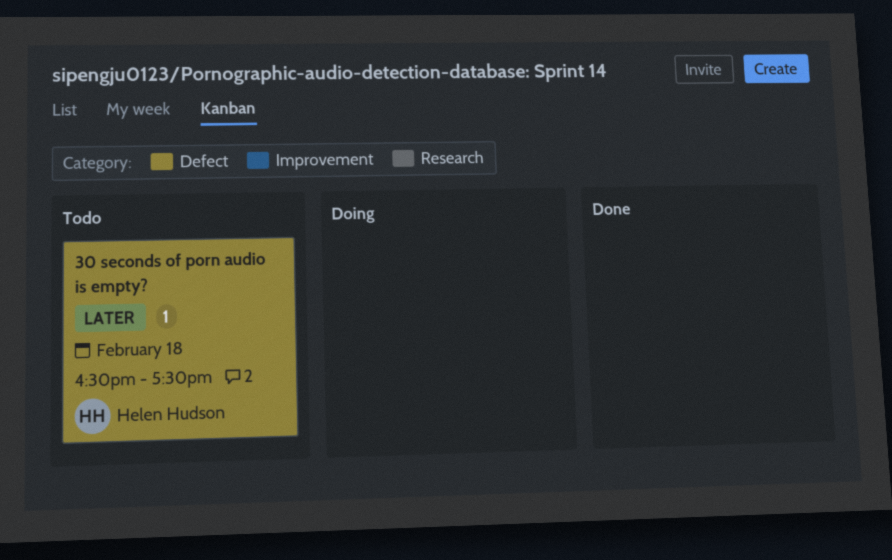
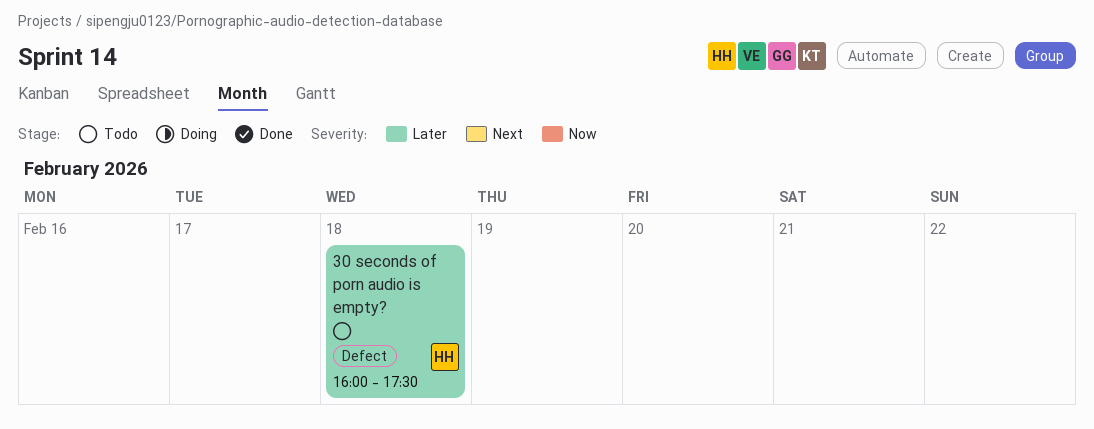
30 seconds of porn audio is empty?, begins: 16:30 -> 16:00

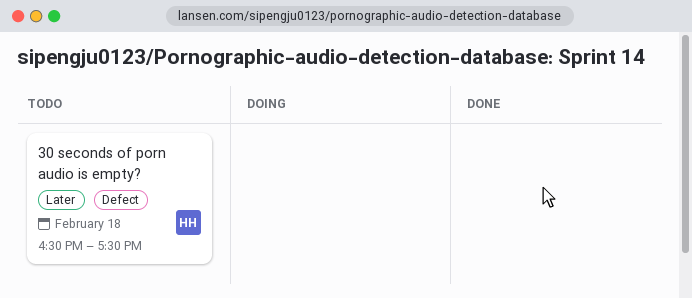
30 seconds of porn audio is empty?, begins: 16:00 -> 16:30

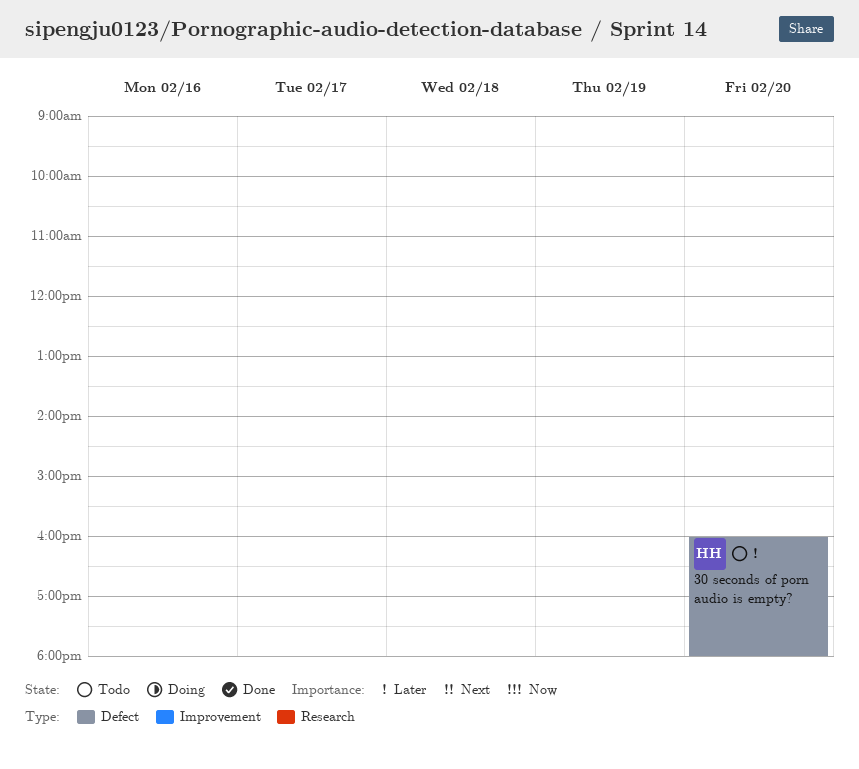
30 seconds of porn audio is empty?, day: Feb 18 -> Feb 20
30 seconds of porn audio is empty?, begins: 16:30 -> 16:00
30 seconds of porn audio is empty?, ends: 17:30 -> 18:00

